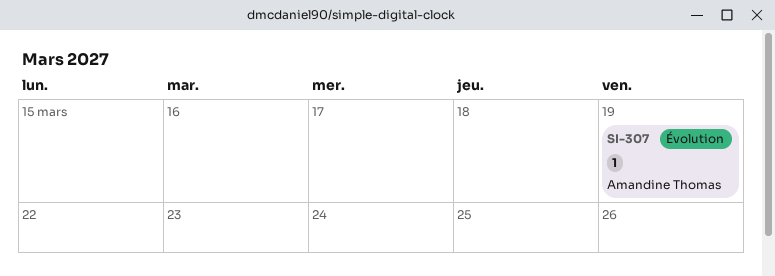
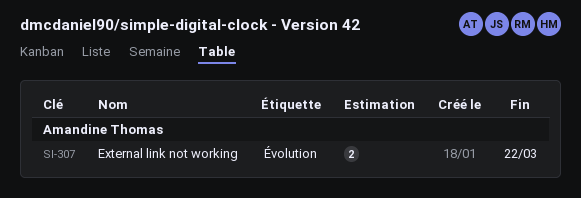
SI-307, estimate: 1 -> 2
SI-307, due: Mar 19 -> Mar 22

